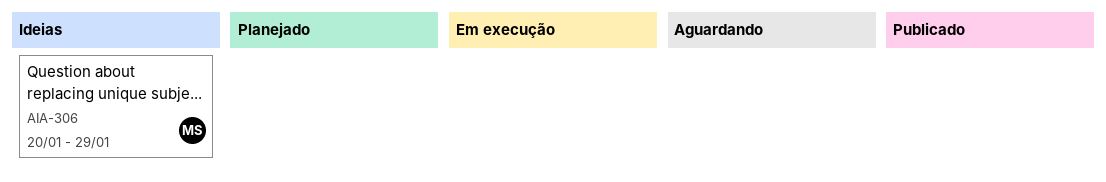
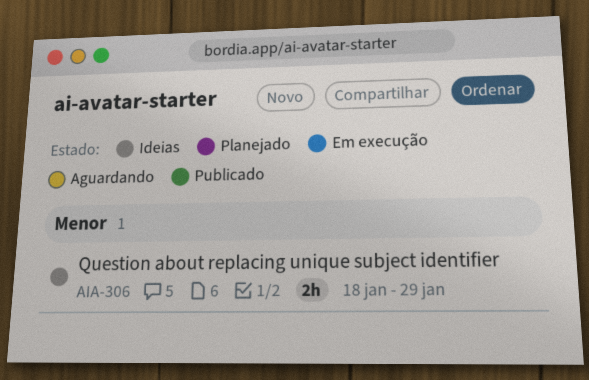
AIA-306, start: Jan 20 -> Jan 18

